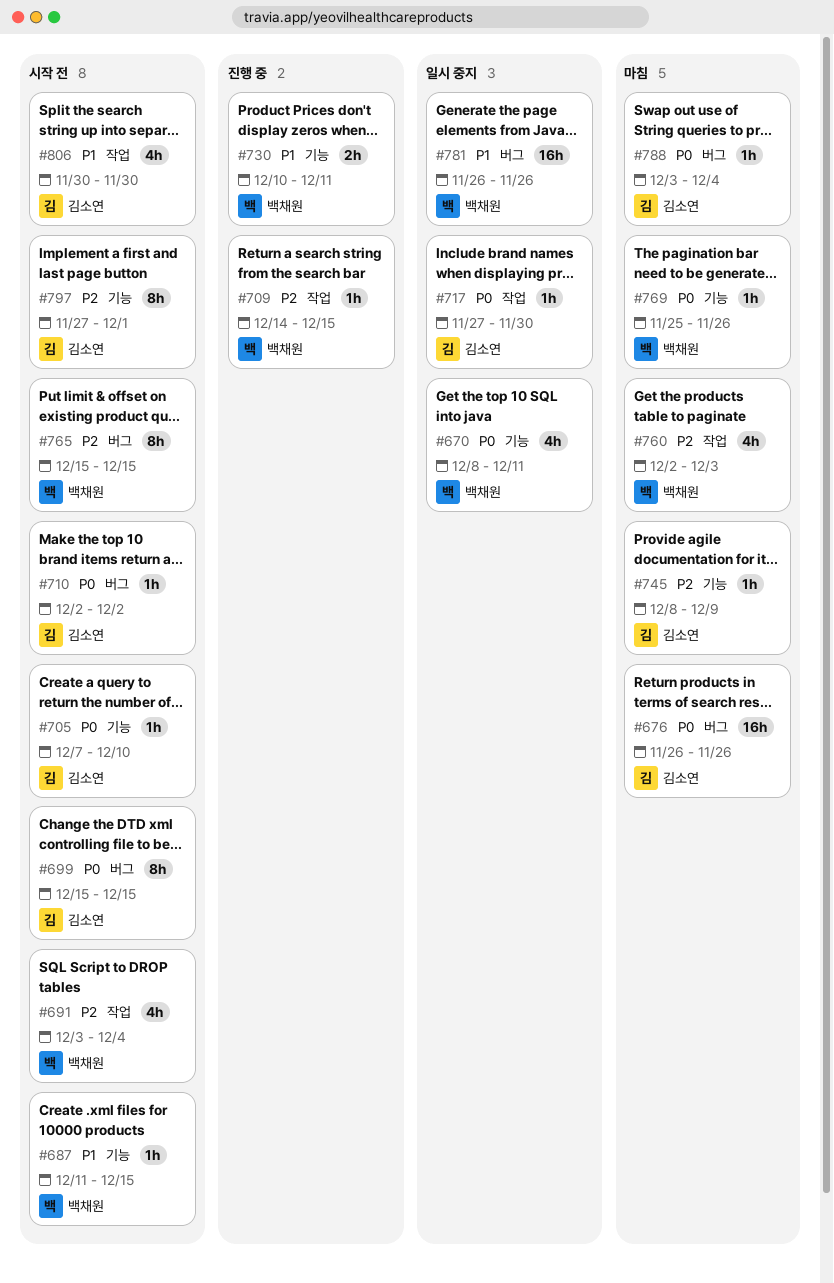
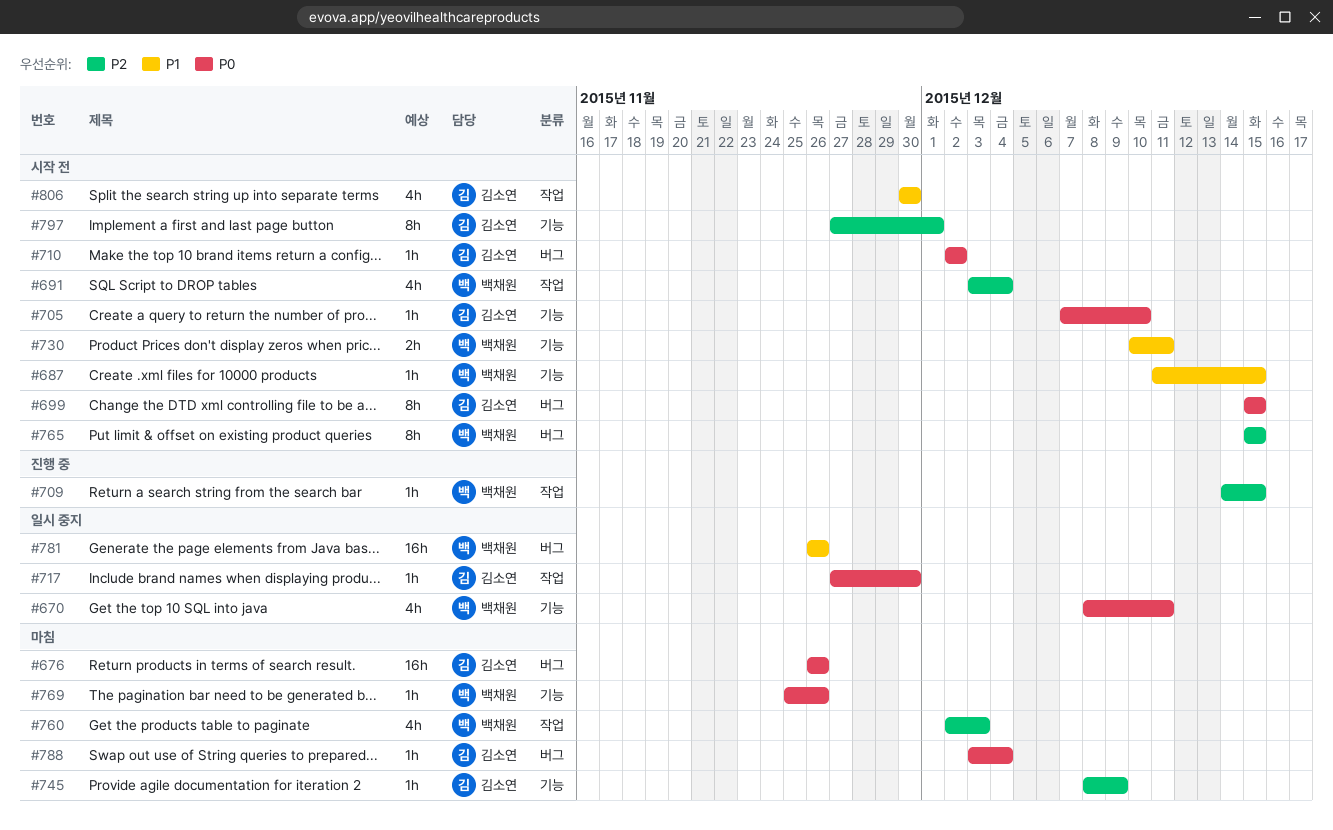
#730, status: 진행 중 -> 시작 전

